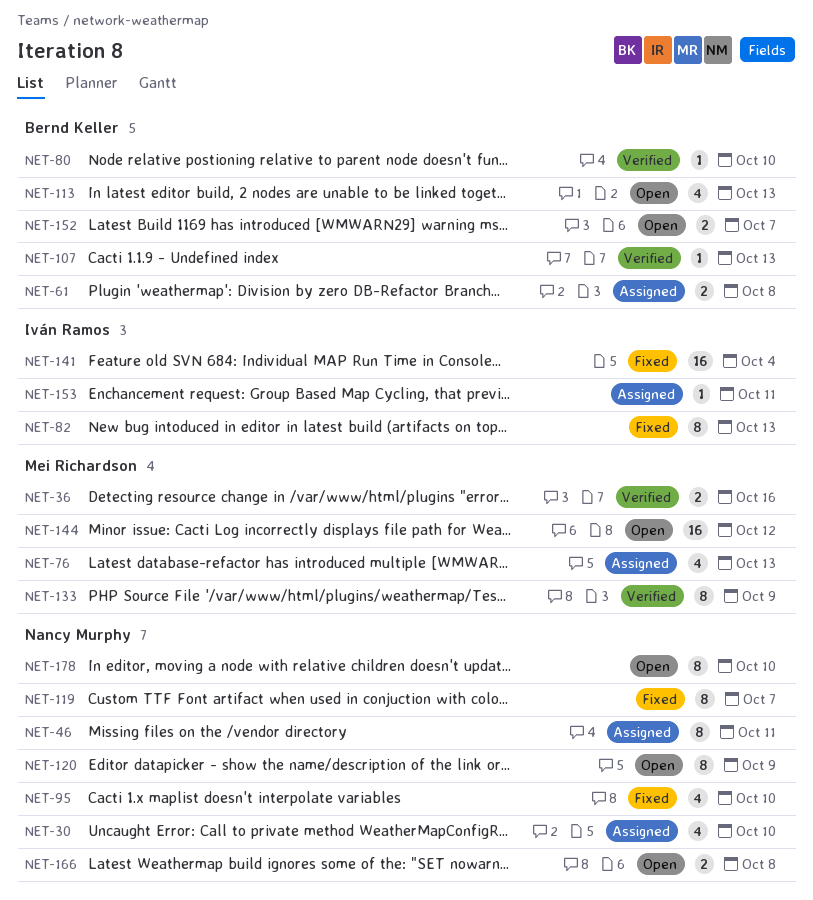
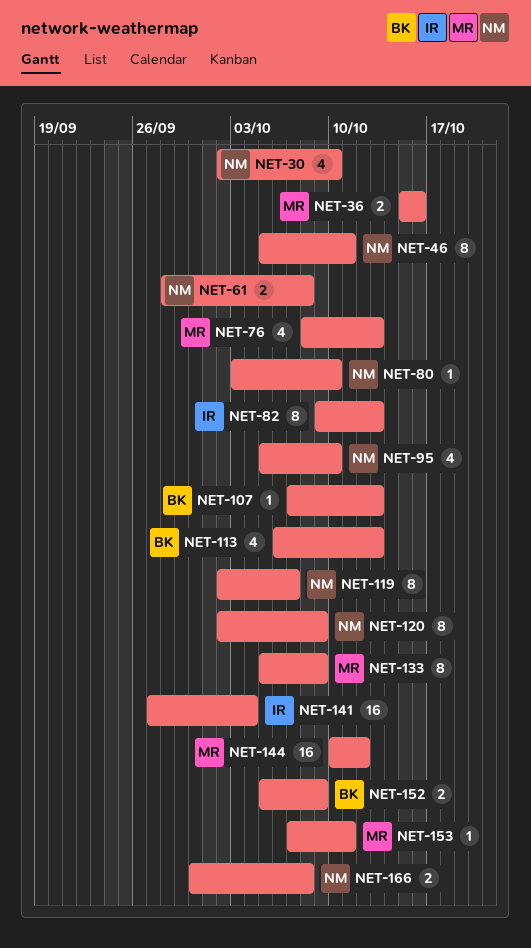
NET-61, owner: Bernd Keller -> Nancy Murphy
NET-80, owner: Bernd Keller -> Nancy Murphy
NET-152, due: Oct 7 -> Oct 9
NET-153, owner: Iván Ramos -> Mei Richardson
NET-178: present -> none

